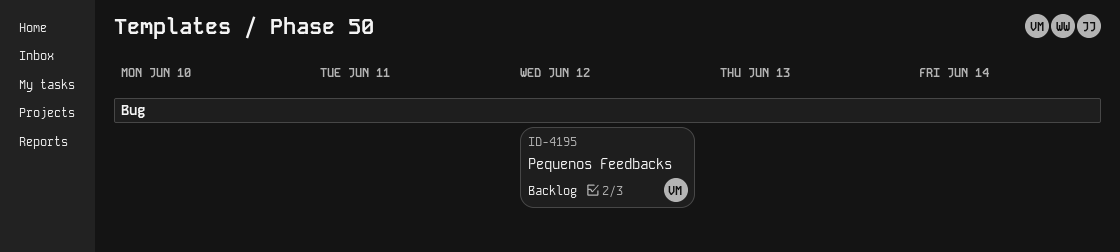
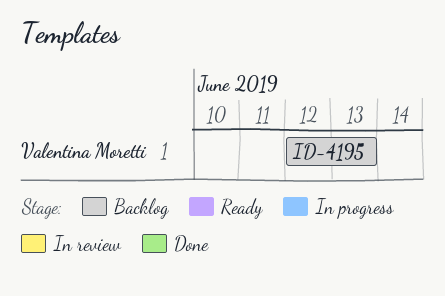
ID-4195, due: Jun 12 -> Jun 13

